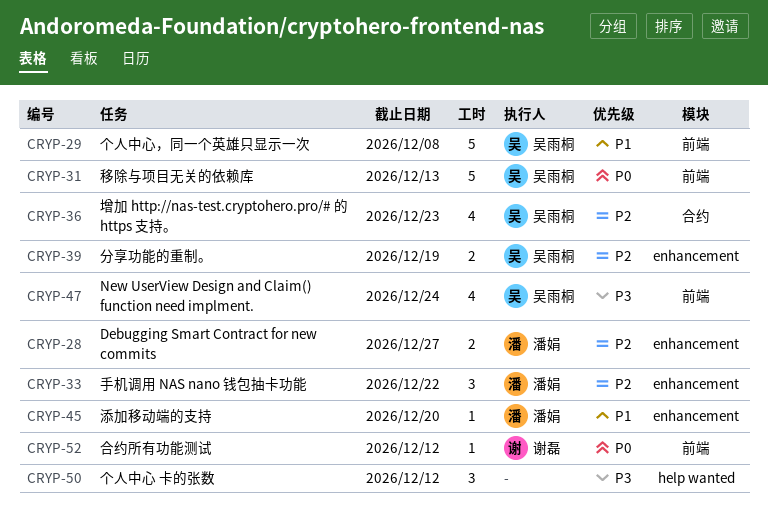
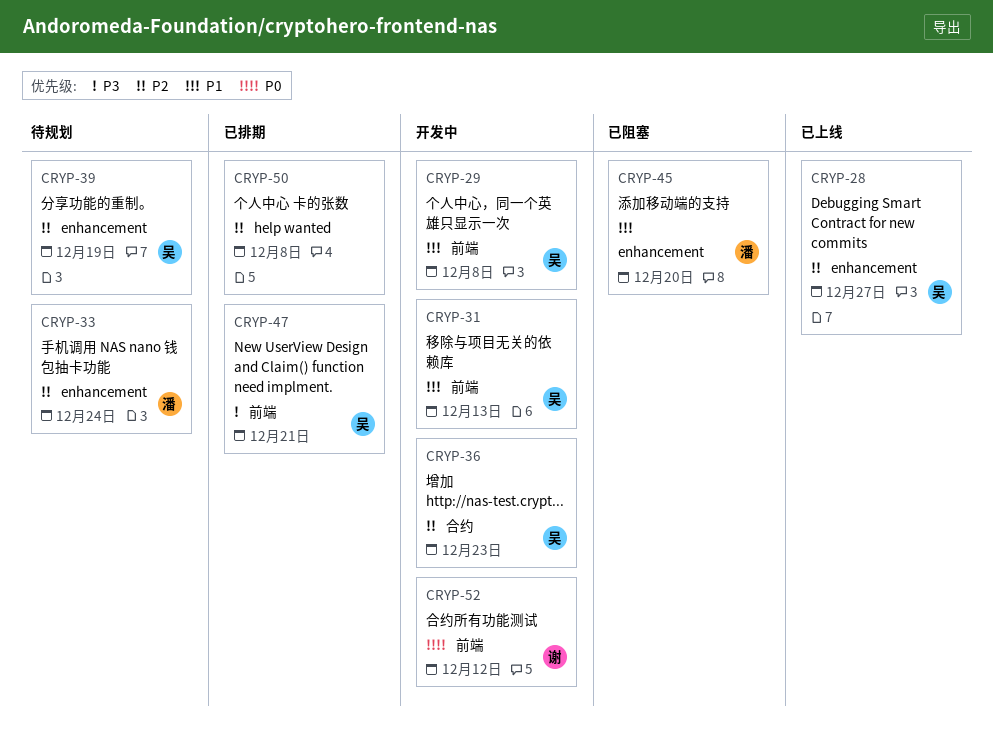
CRYP-28, owner: 潘娟 -> 吴雨桐
CRYP-31, priority: P0 -> P1
CRYP-33, due: Dec 22 -> Dec 24
CRYP-47, due: Dec 24 -> Dec 21
CRYP-50, priority: P3 -> P2
CRYP-50, due: Dec 12 -> Dec 8

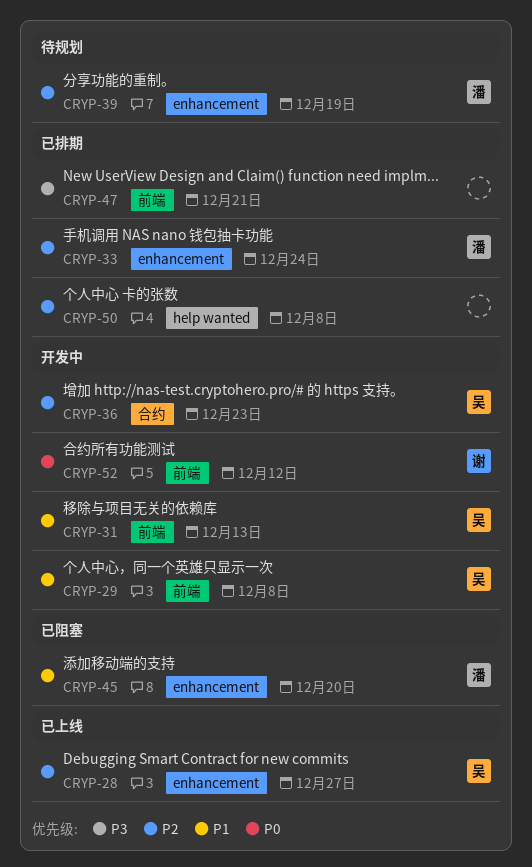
CRYP-33, status: 待规划 -> 已排期
CRYP-39, owner: 吴 -> 潘
CRYP-47, owner: 吴 -> none

